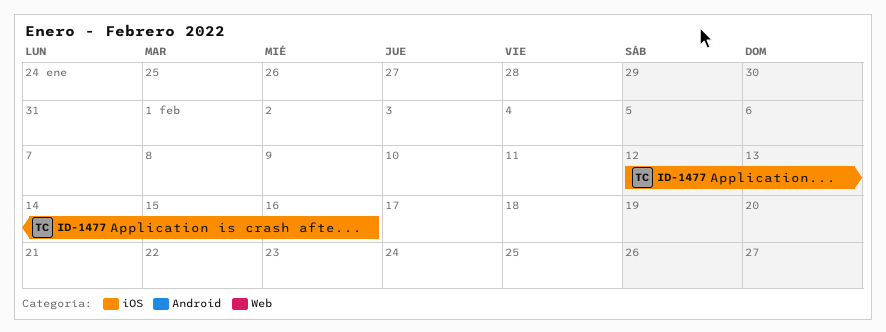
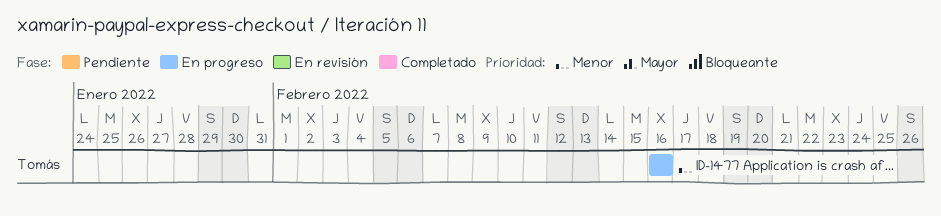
ID-1477, start: Feb 12 -> Feb 16

